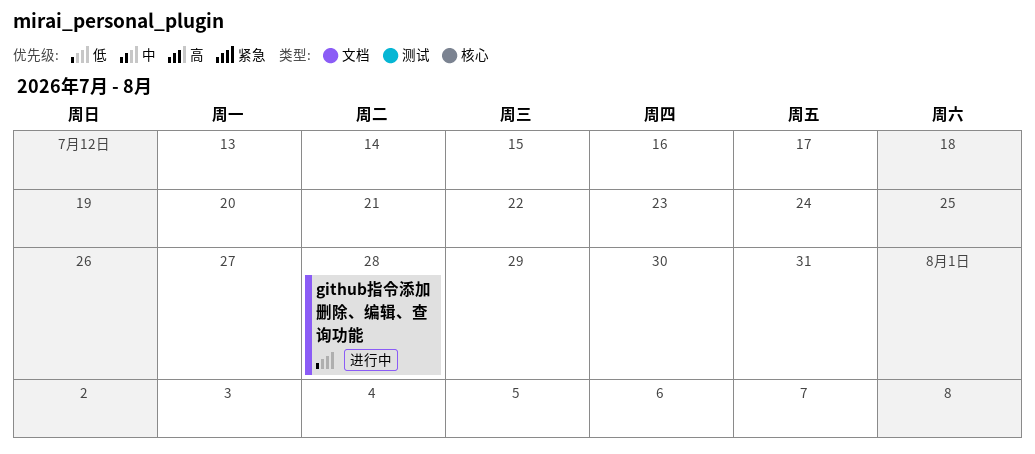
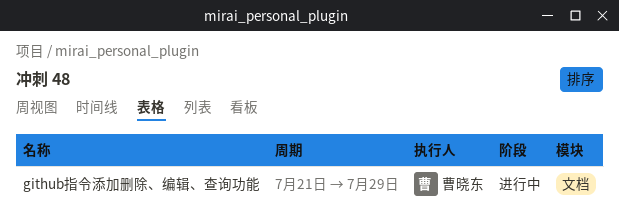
github指令添加删除、编辑、查询功能, due: Jul 28 -> Jul 29

